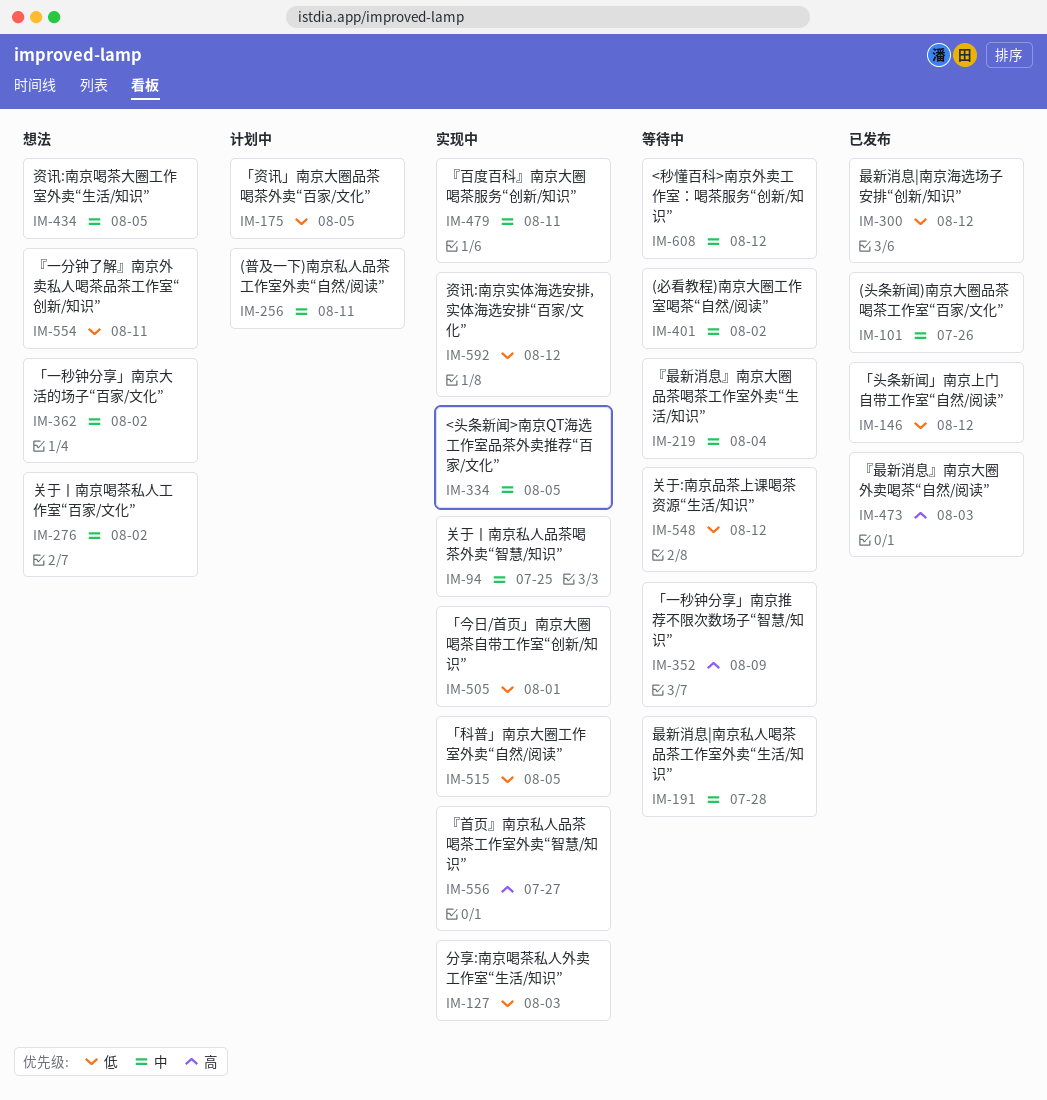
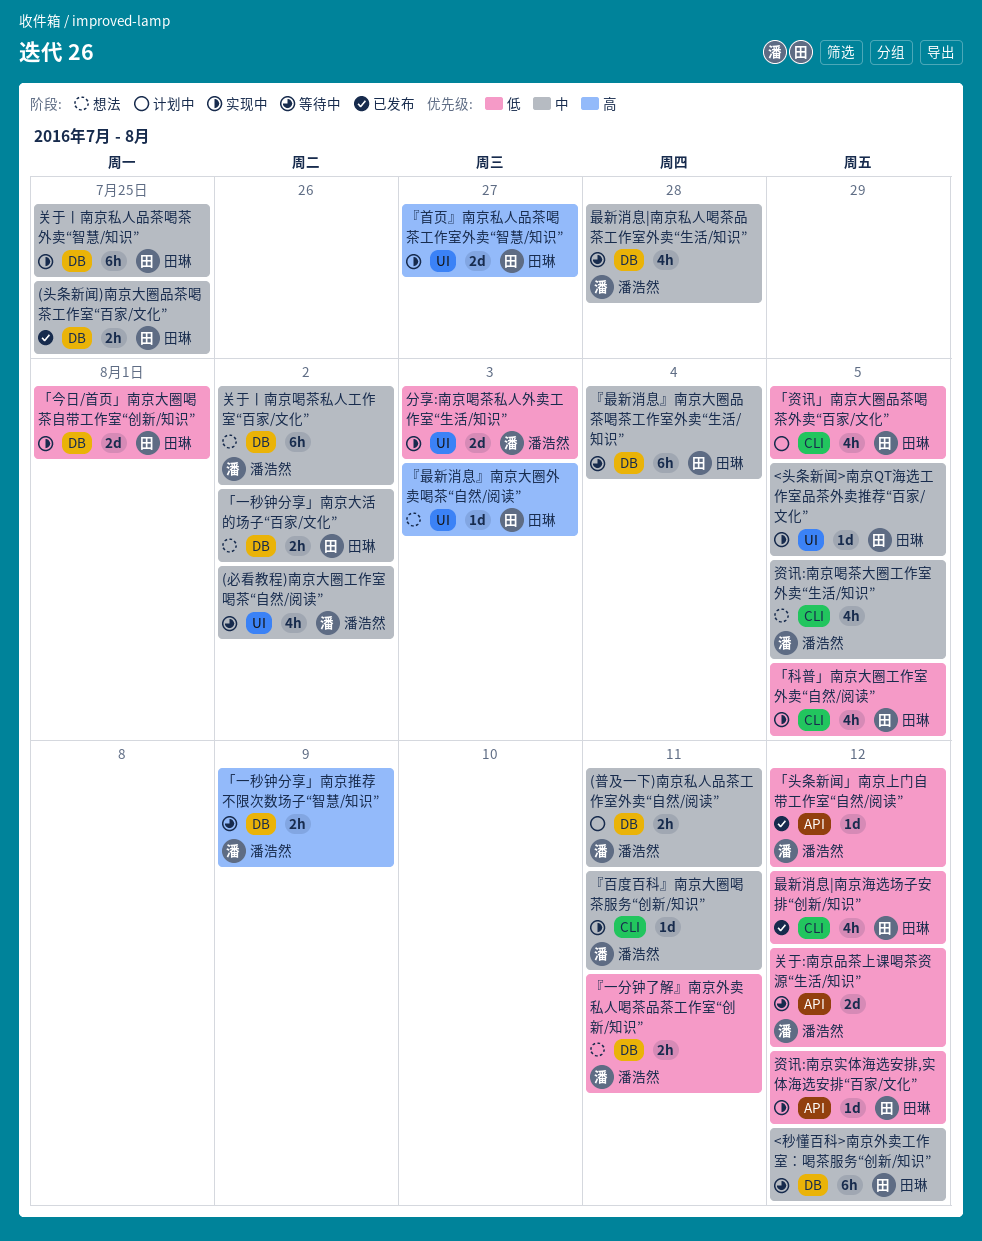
(头条新闻)南京大圈品茶喝茶工作室“百家/文化”, due: Jul 26 -> Jul 25
『最新消息』南京大圈外卖喝茶“自然/阅读”, status: 已发布 -> 想法

